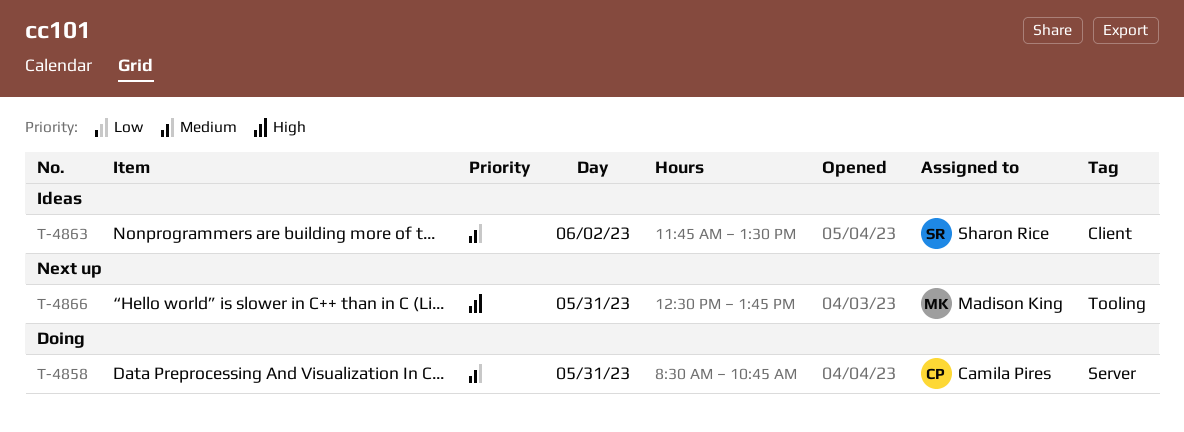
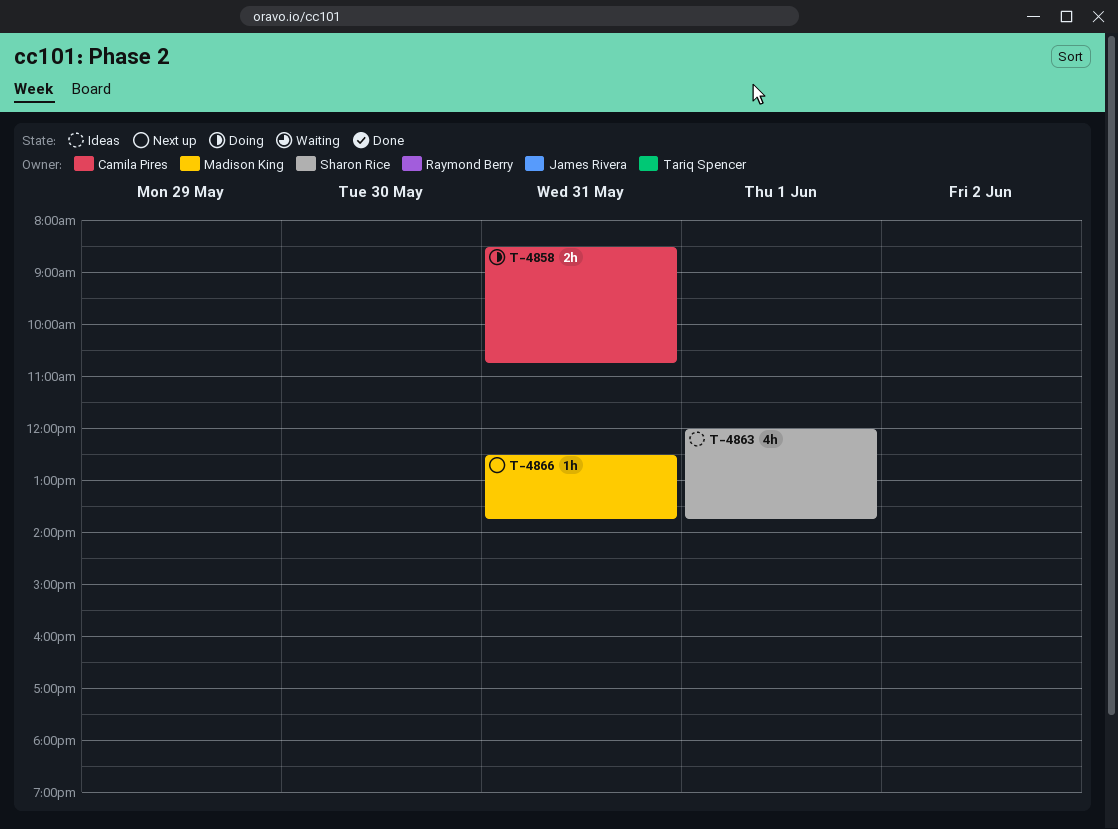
T-4863, day: Jun 2 -> Jun 1
T-4863, begins: 11:45 -> 12:00
T-4863, ends: 13:30 -> 13:45

